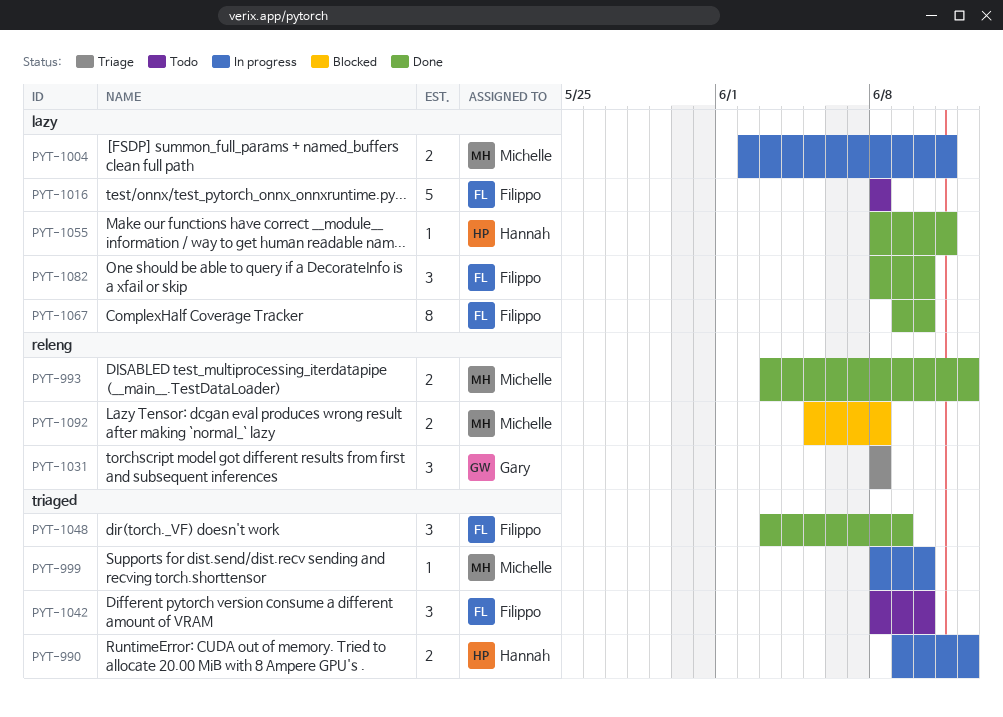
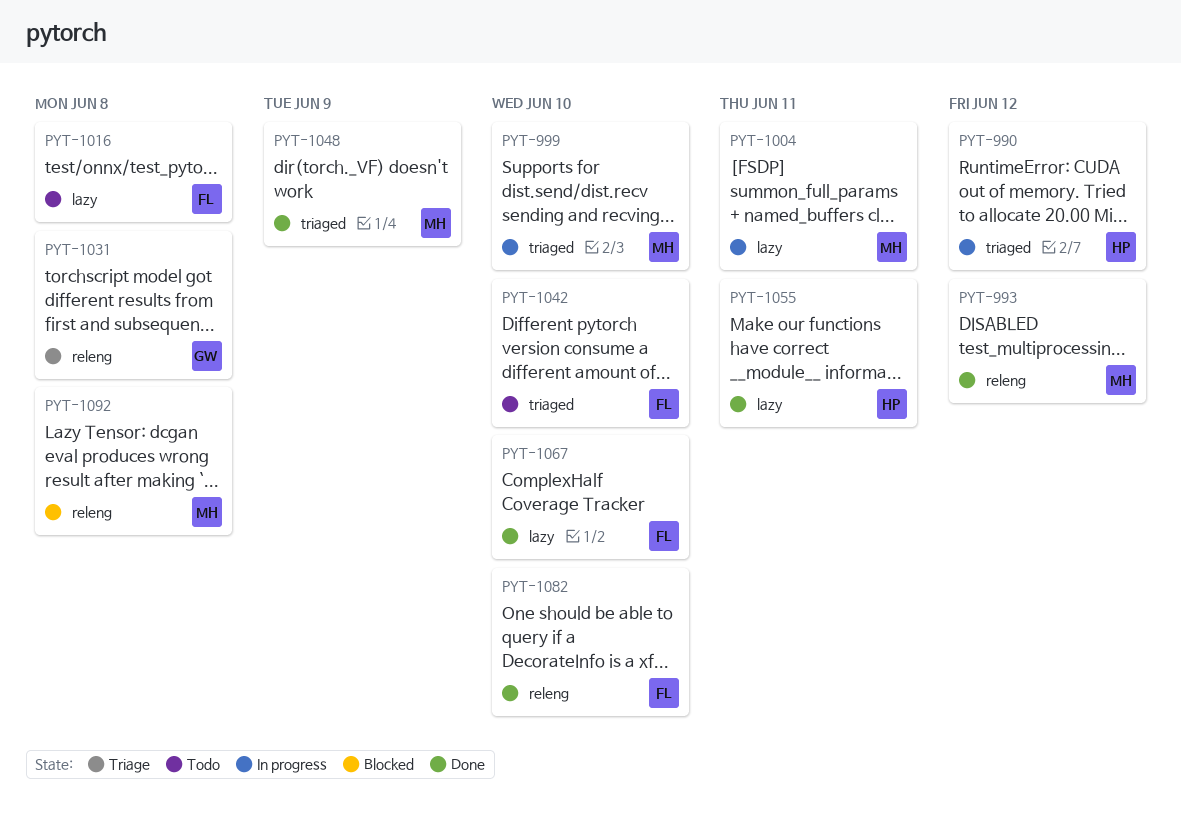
PYT-1048, owner: Filippo -> Michelle
PYT-1082, label: lazy -> releng

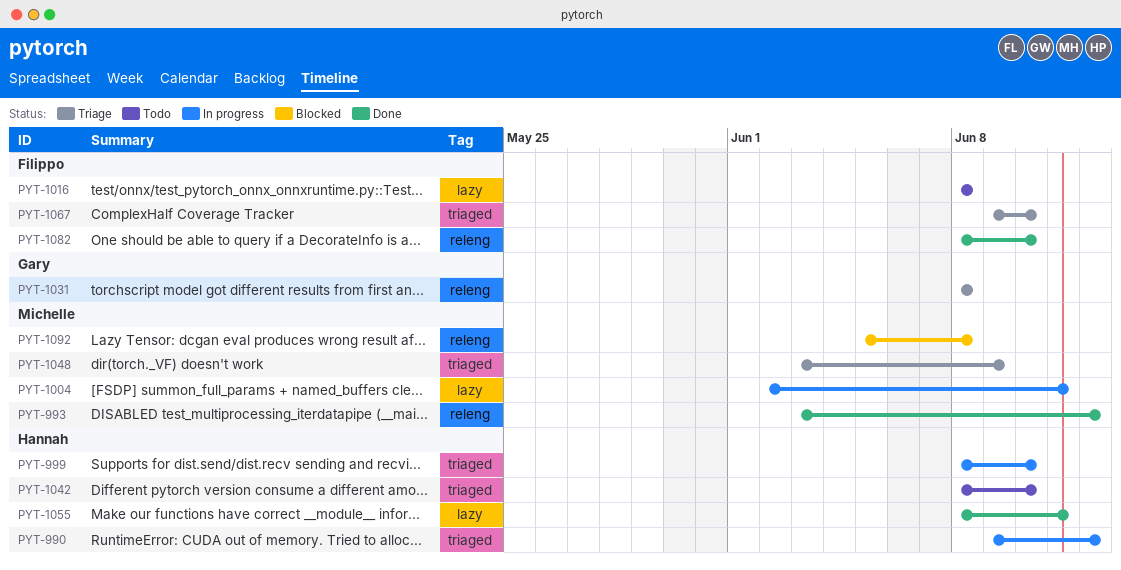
PYT-999, owner: Michelle -> Hannah
PYT-1042, owner: Filippo -> Hannah
PYT-1048, status: Done -> Triage
PYT-1067, status: Done -> Triage
PYT-1067, label: lazy -> triaged

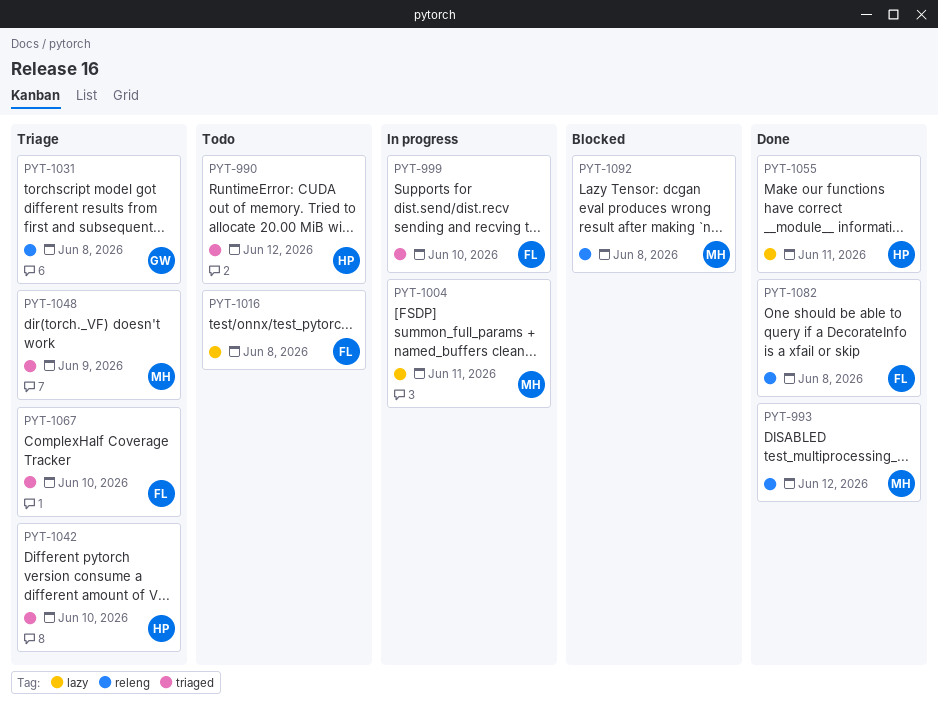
PYT-990, status: In progress -> Todo
PYT-999, owner: Hannah -> Filippo
PYT-1042, status: Todo -> Triage
PYT-1082, due: Jun 10 -> Jun 8

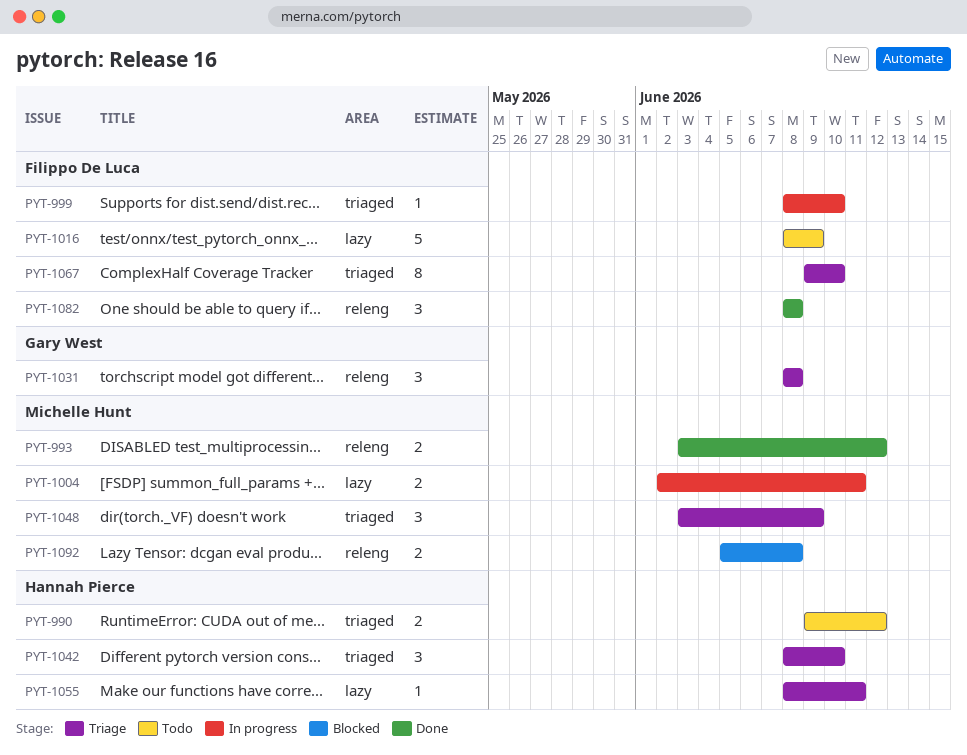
PYT-1016, due: Jun 8 -> Jun 9
PYT-1055, status: Done -> Triage

